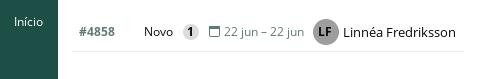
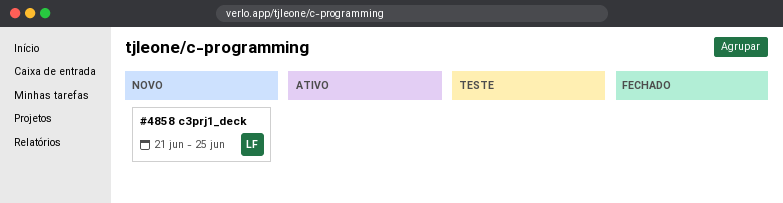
#4858, start: Jun 22 -> Jun 21
#4858, due: Jun 22 -> Jun 25

